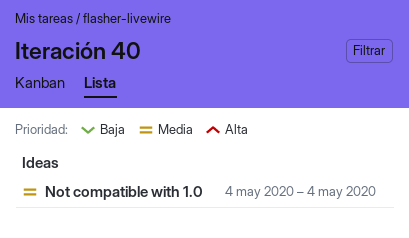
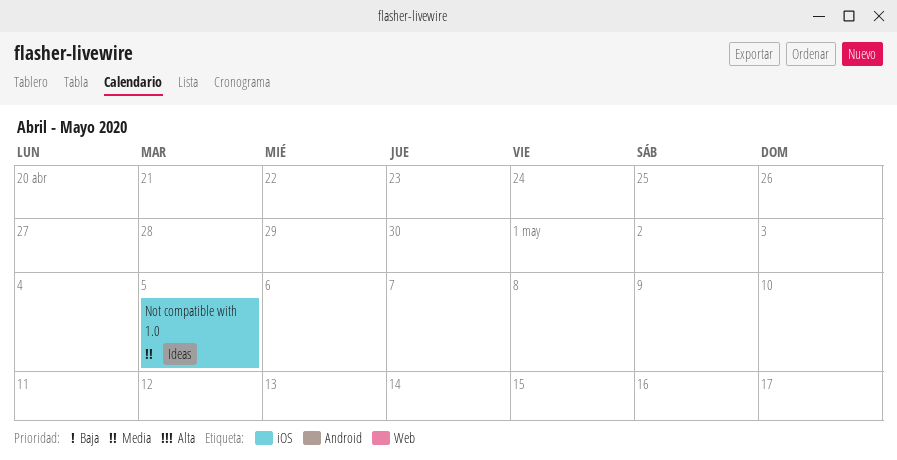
Not compatible with 1.0, due: May 4 -> May 5

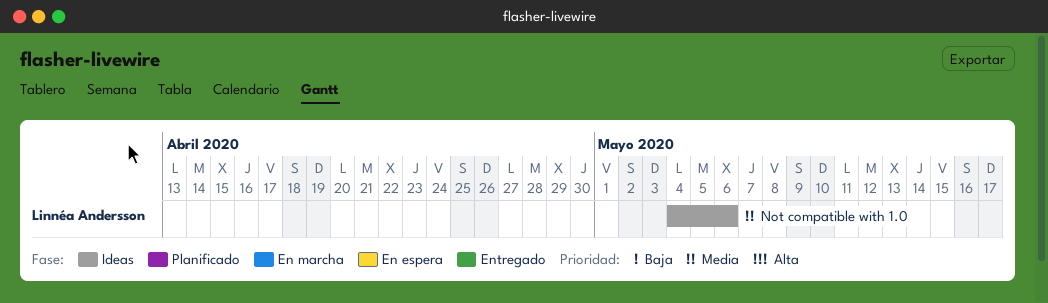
Not compatible with 1.0, due: May 5 -> May 6

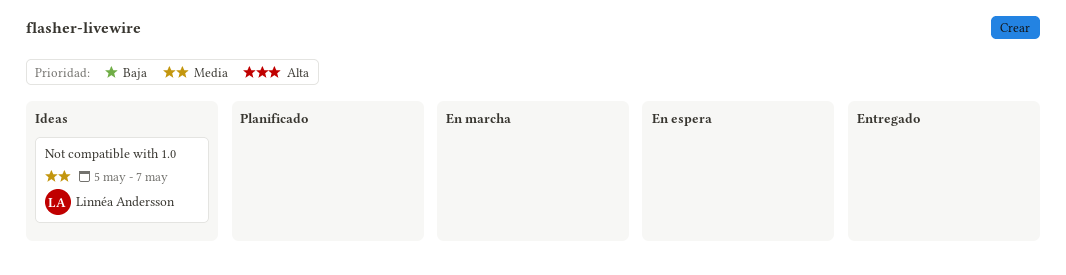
Not compatible with 1.0, start: May 4 -> May 5
Not compatible with 1.0, due: May 6 -> May 7

